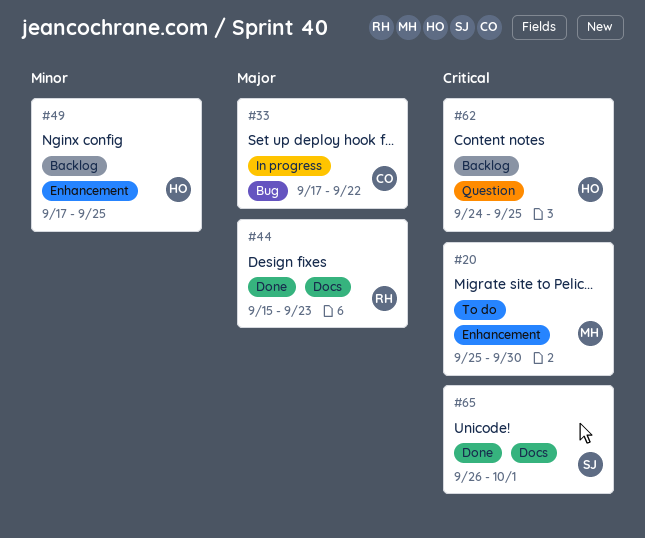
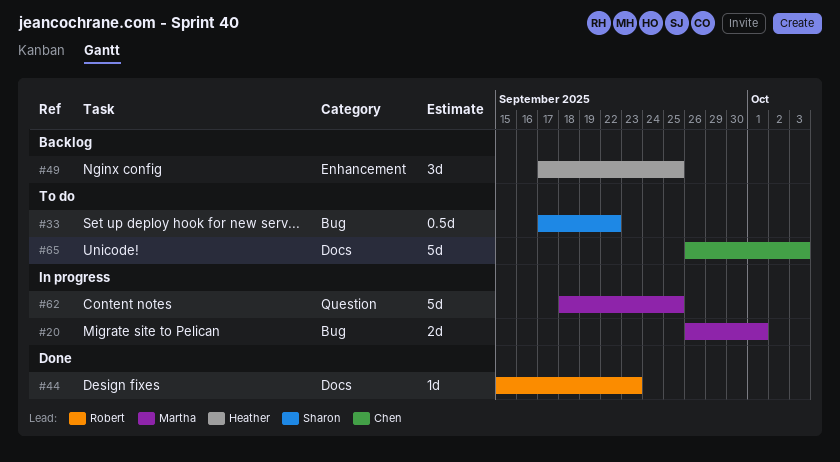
#20, status: To do -> In progress
#20, label: Enhancement -> Bug
#20, start: Sep 25 -> Sep 26
#20, due: Sep 30 -> Oct 1
#33, status: In progress -> To do
#33, owner: Chen -> Sharon
#62, status: Backlog -> In progress
#62, owner: Heather -> Martha
#62, start: Sep 24 -> Sep 18
#65, status: Done -> To do
#65, owner: Sharon -> Chen
#65, due: Oct 1 -> Oct 3

